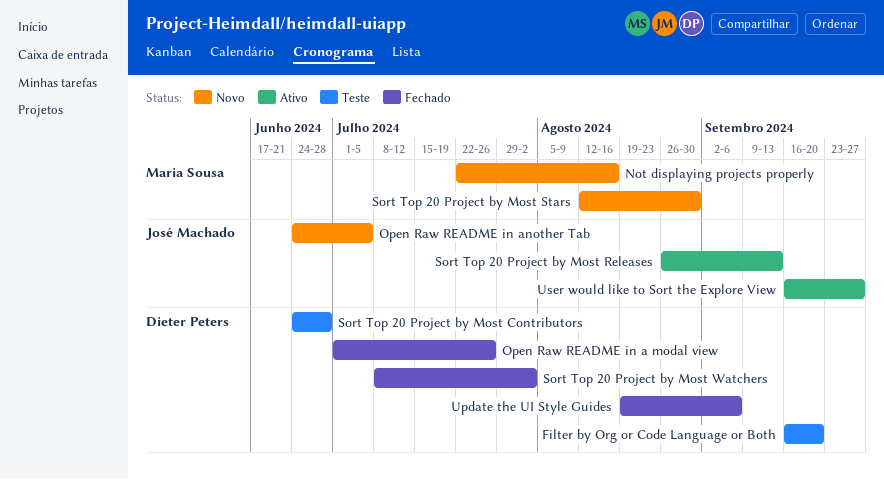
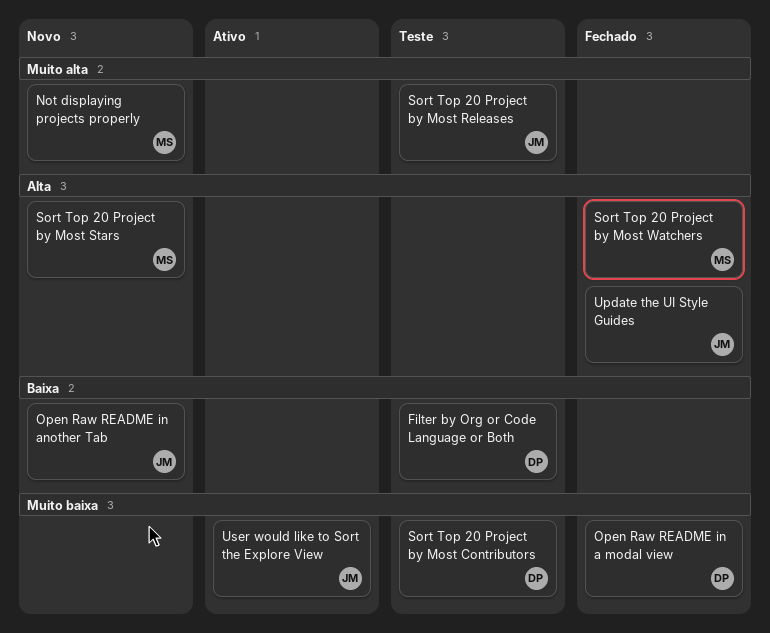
Sort Top 20 Project by Most Releases, status: Ativo -> Teste
Sort Top 20 Project by Most Watchers, owner: Dieter Peters -> Maria Sousa
Update the UI Style Guides, owner: Dieter Peters -> José Machado

